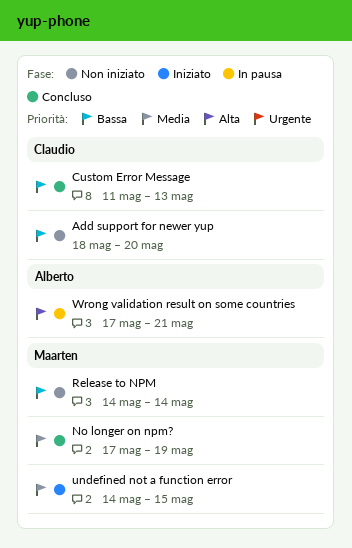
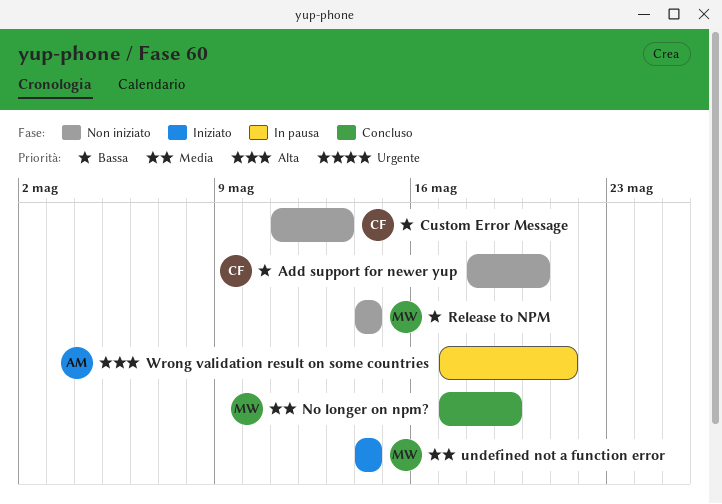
Custom Error Message, status: Concluso -> Non iniziato
undefined not a function error, due: May 15 -> May 14

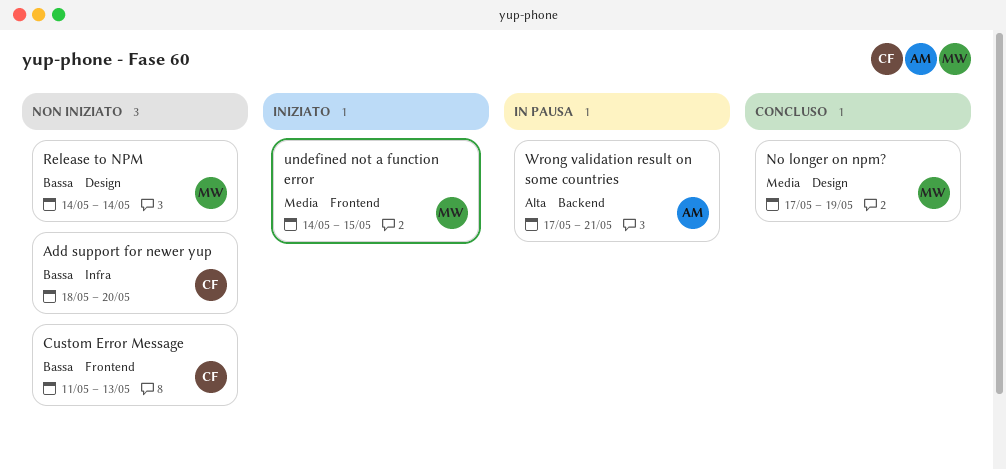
undefined not a function error, due: May 14 -> May 15

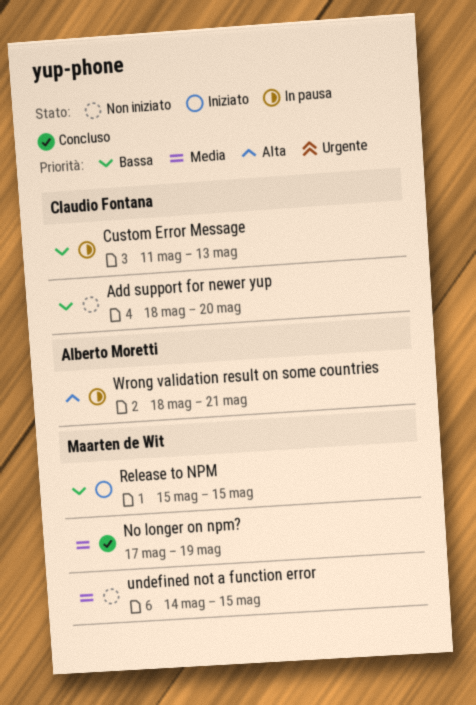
Custom Error Message, status: Non iniziato -> In pausa
Release to NPM, status: Non iniziato -> Iniziato
Release to NPM, start: May 14 -> May 15
Release to NPM, due: May 14 -> May 15
undefined not a function error, status: Iniziato -> Non iniziato
Wrong validation result on some countries, start: May 17 -> May 18

